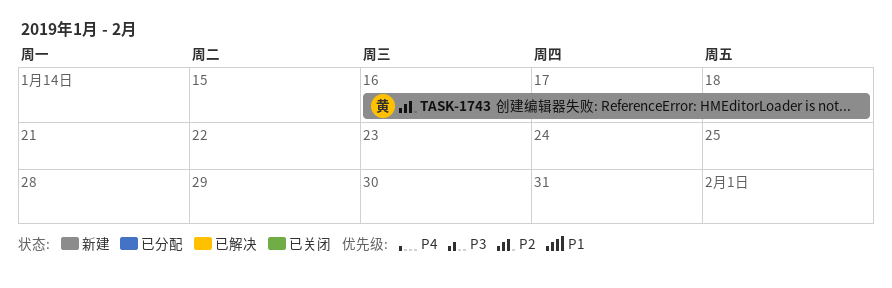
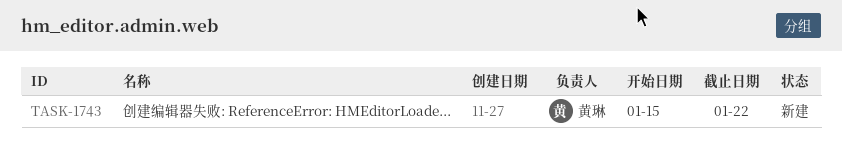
TASK-1743, start: Jan 16 -> Jan 15
TASK-1743, due: Jan 18 -> Jan 22

